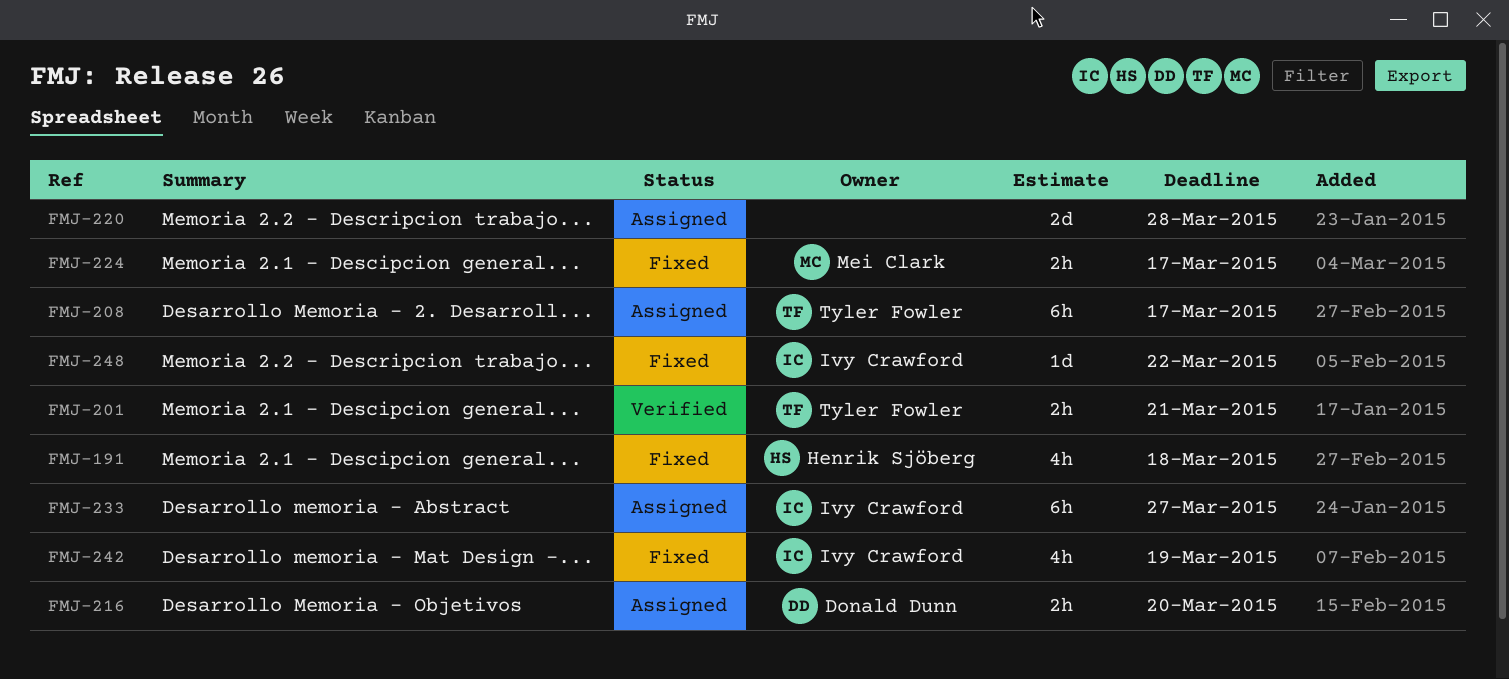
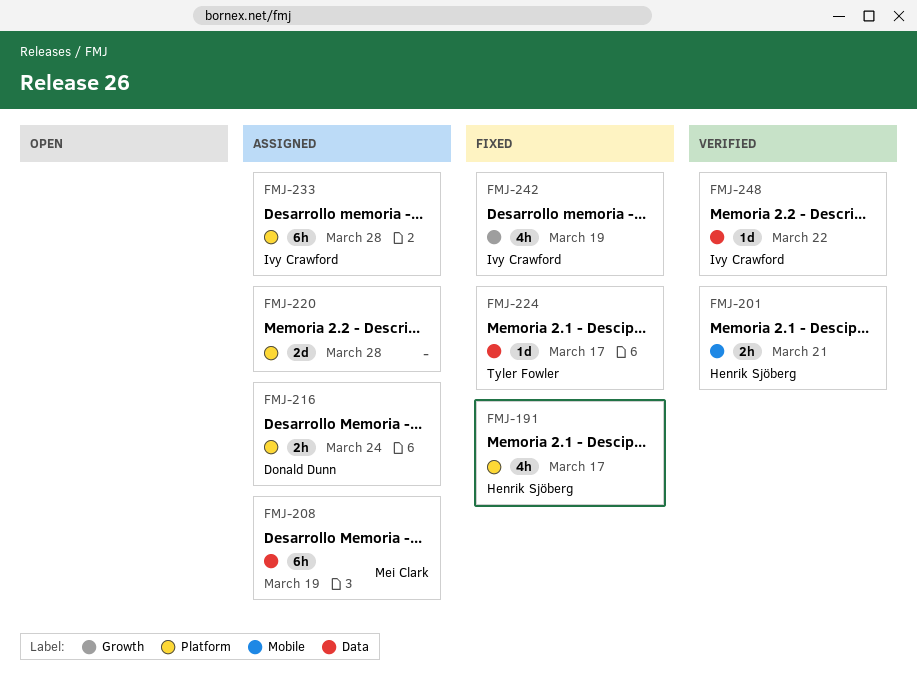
FMJ-191, due: Mar 18 -> Mar 17
FMJ-201, owner: Tyler Fowler -> Henrik Sjöberg
FMJ-208, owner: Tyler Fowler -> Mei Clark
FMJ-208, due: Mar 17 -> Mar 19
FMJ-216, due: Mar 20 -> Mar 24
FMJ-224, owner: Mei Clark -> Tyler Fowler
FMJ-224, estimate: 2h -> 1d
FMJ-233, due: Mar 27 -> Mar 28
FMJ-248, status: Fixed -> Verified

